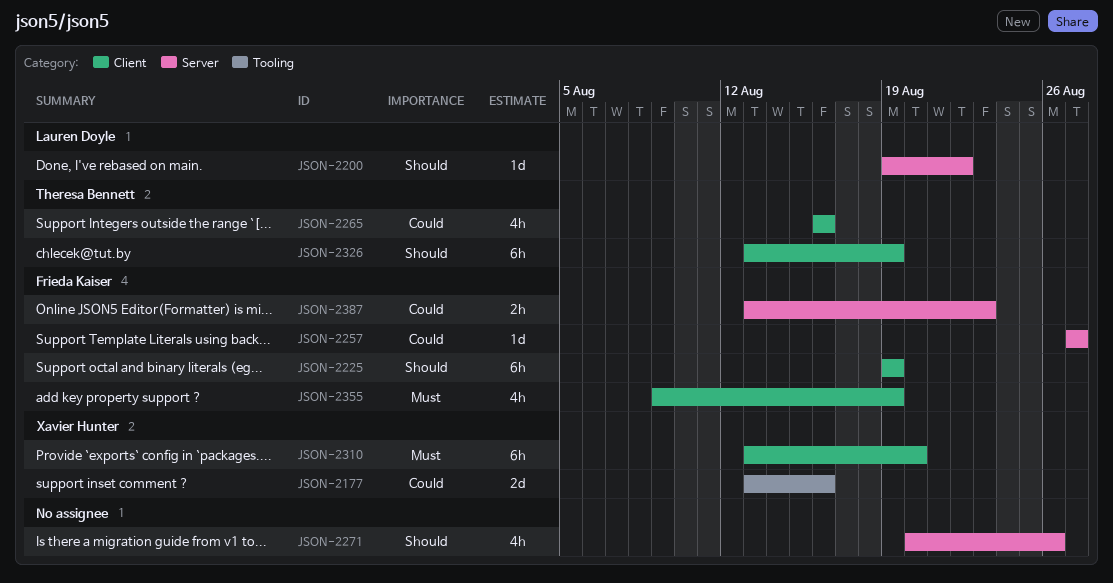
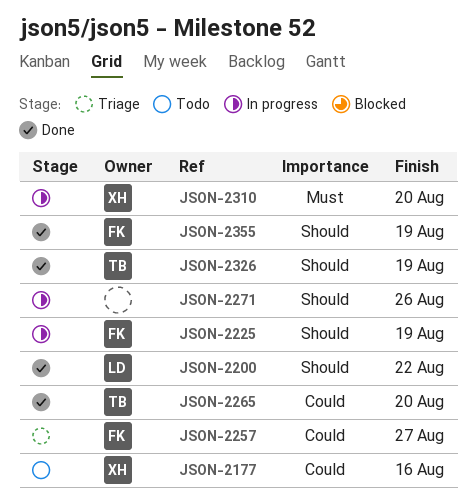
JSON-2265, due: Aug 16 -> Aug 20
JSON-2355, priority: Must -> Should
JSON-2387: present -> none

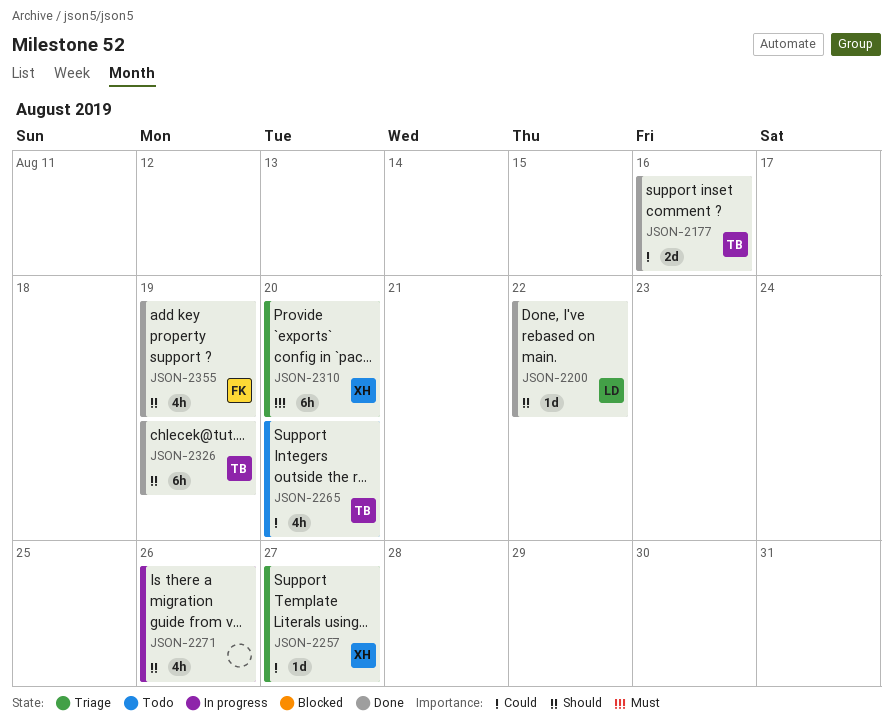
JSON-2177, status: Todo -> Done
JSON-2177, owner: XH -> TB
JSON-2225: present -> none
JSON-2257, owner: FK -> XH
JSON-2265, status: Done -> Todo
JSON-2310, status: In progress -> Triage

